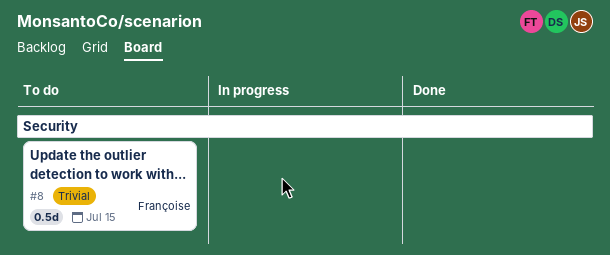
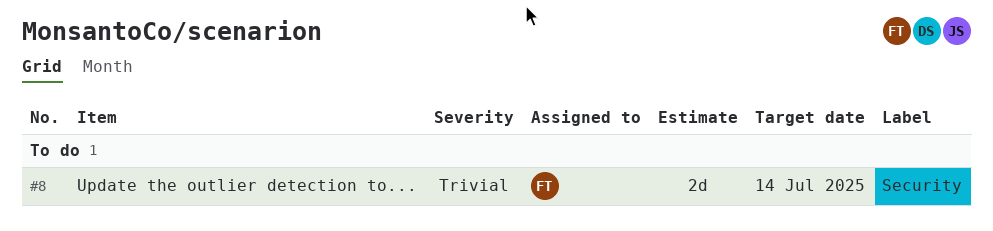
#8, estimate: 0.5d -> 2d
#8, due: Jul 15 -> Jul 14

